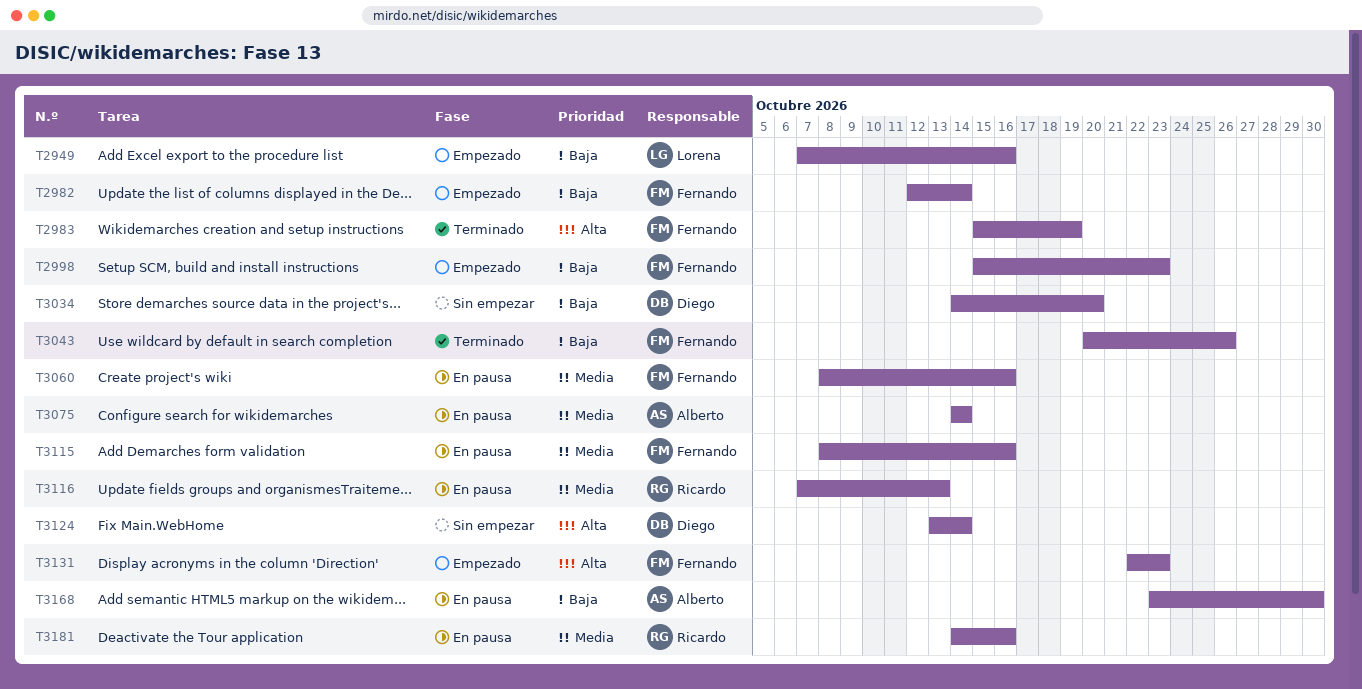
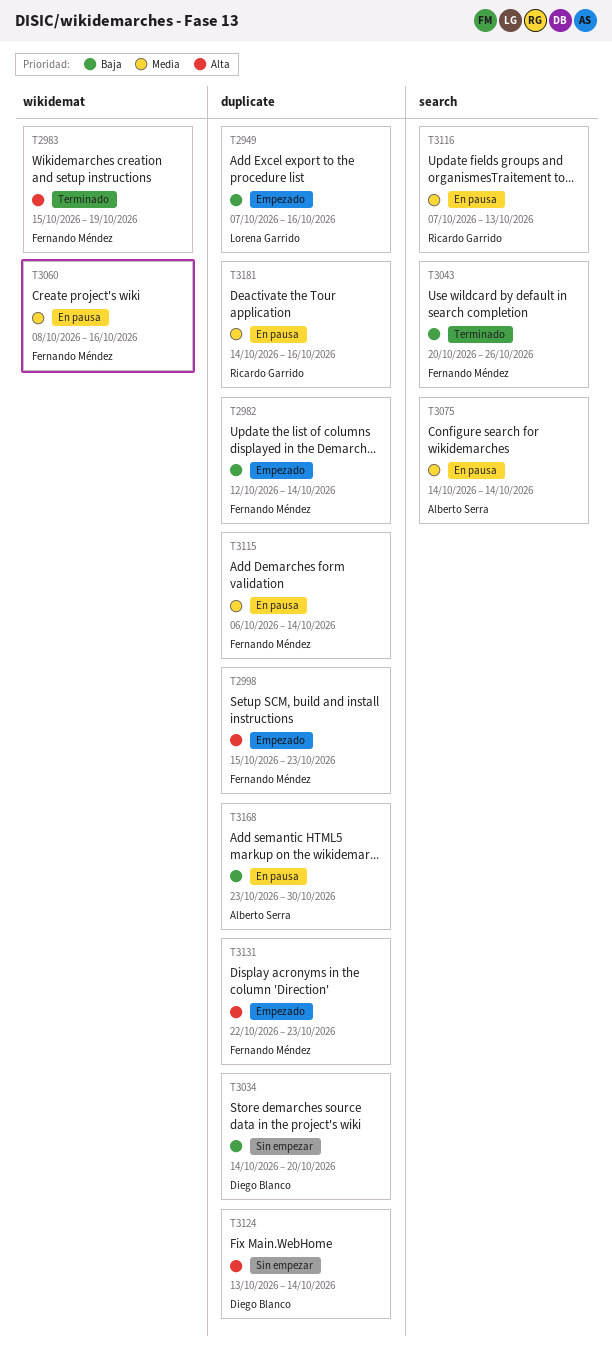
T2998, priority: Baja -> Alta
T3115, start: Oct 8 -> Oct 6
T3115, due: Oct 16 -> Oct 14

